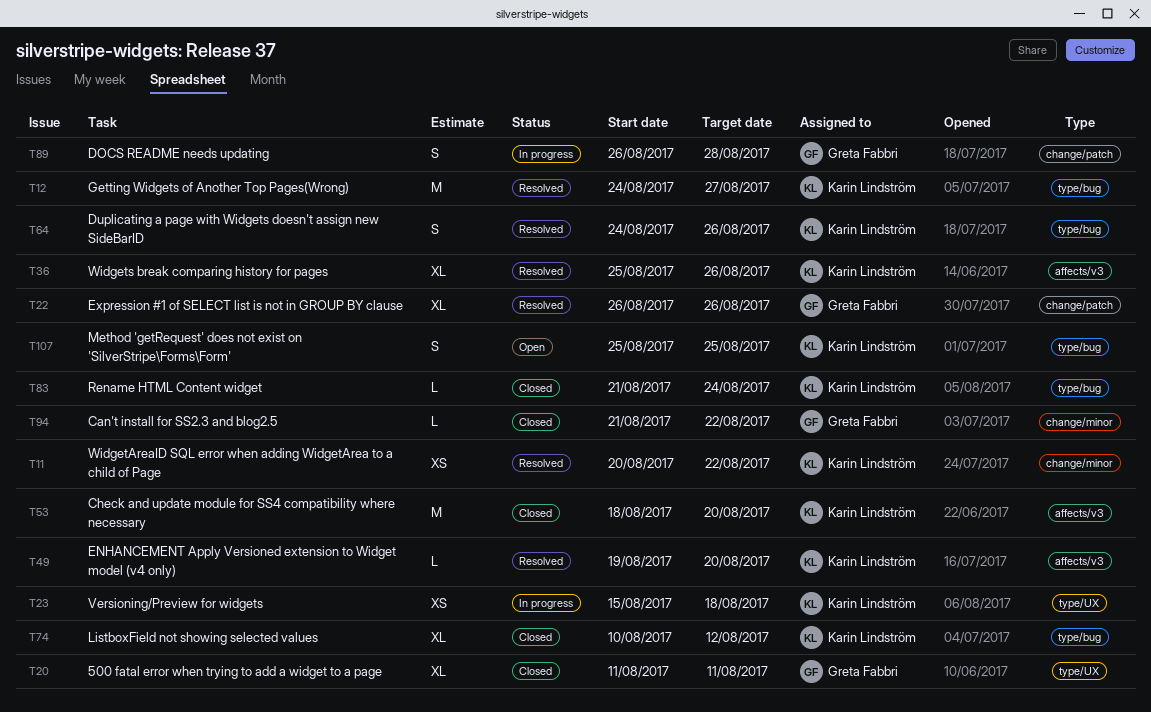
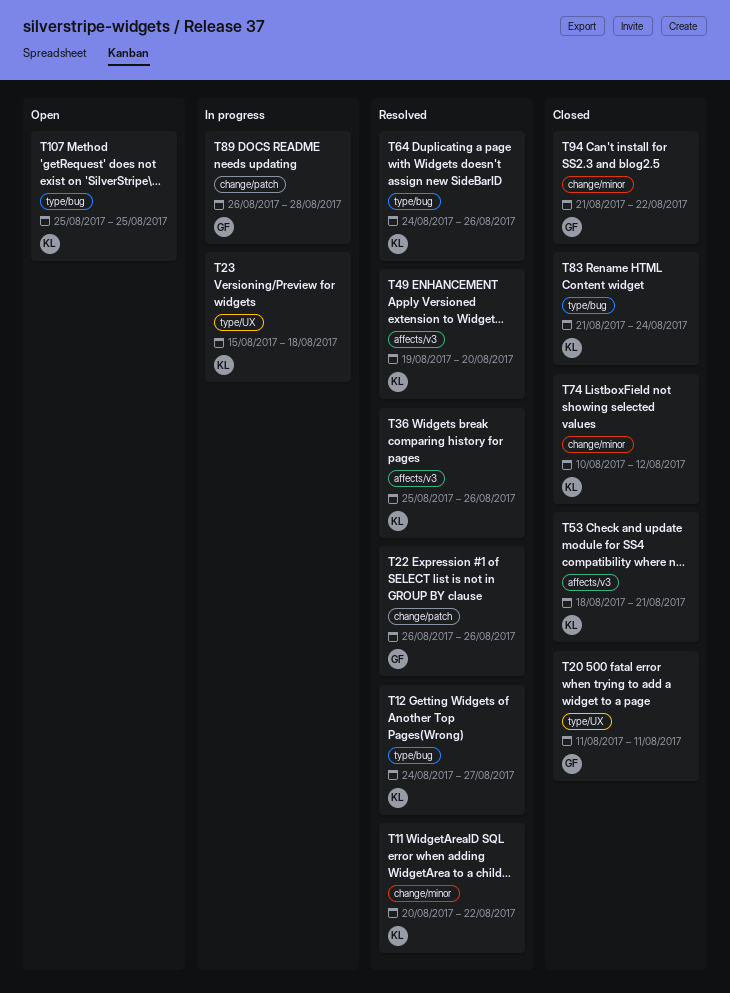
T53, due: Aug 20 -> Aug 21
T74, label: type/bug -> change/minor

